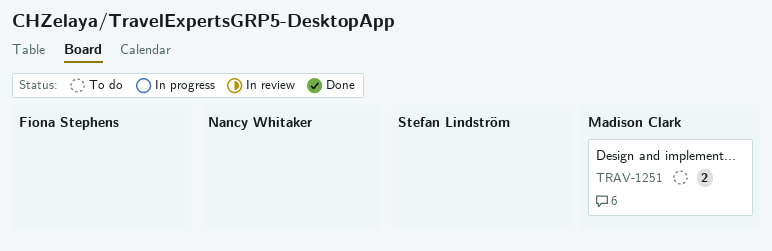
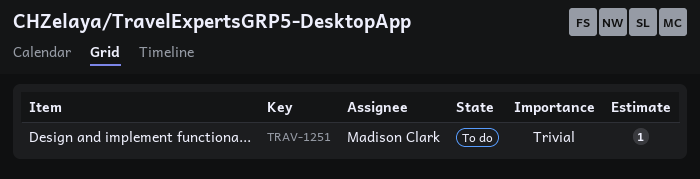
TRAV-1251, estimate: 2 -> 1

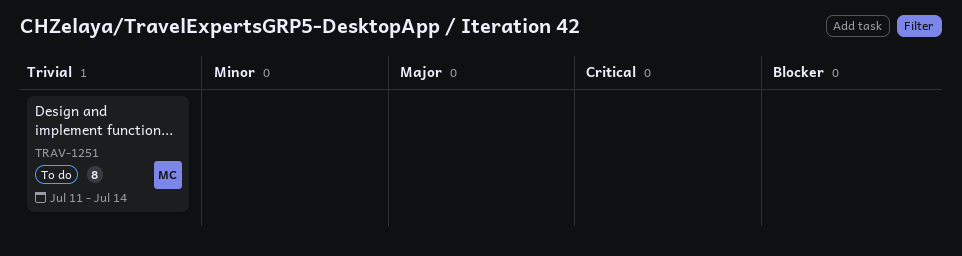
TRAV-1251, estimate: 1 -> 8

